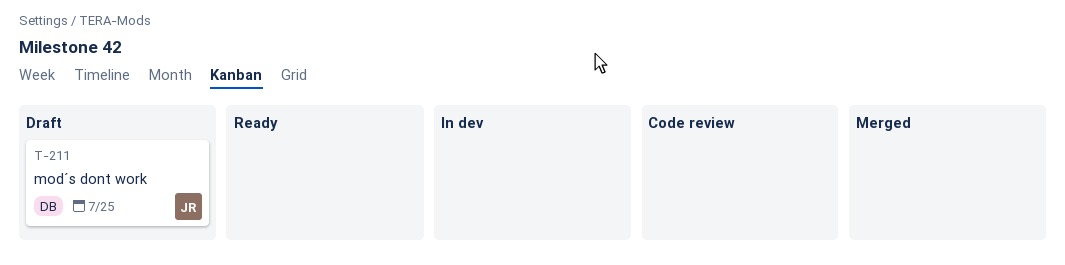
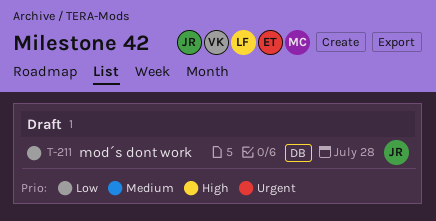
T-211, due: Jul 25 -> Jul 28

